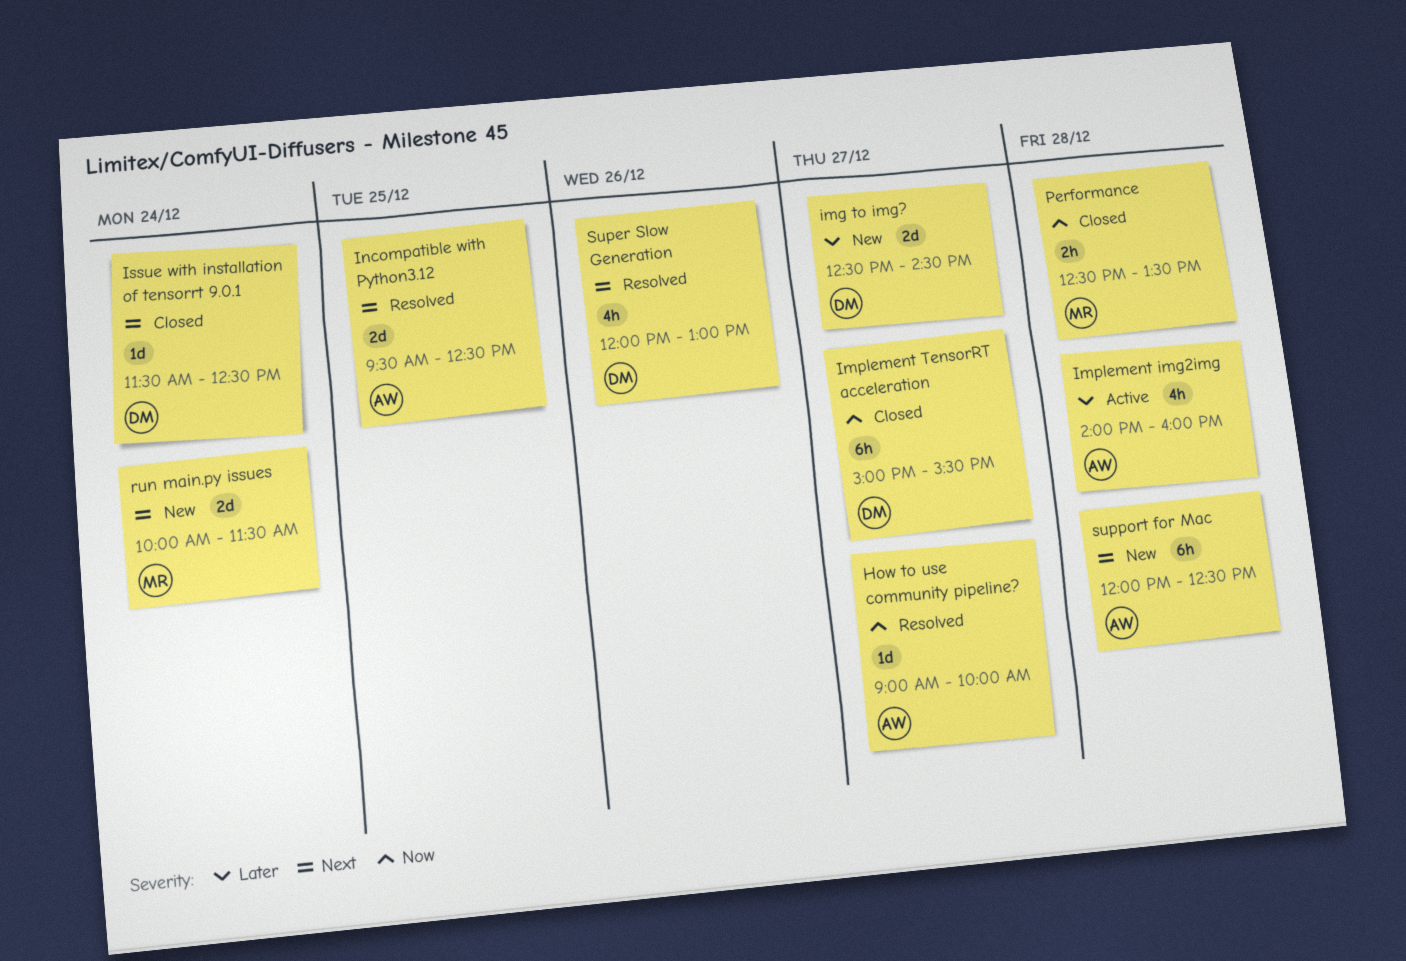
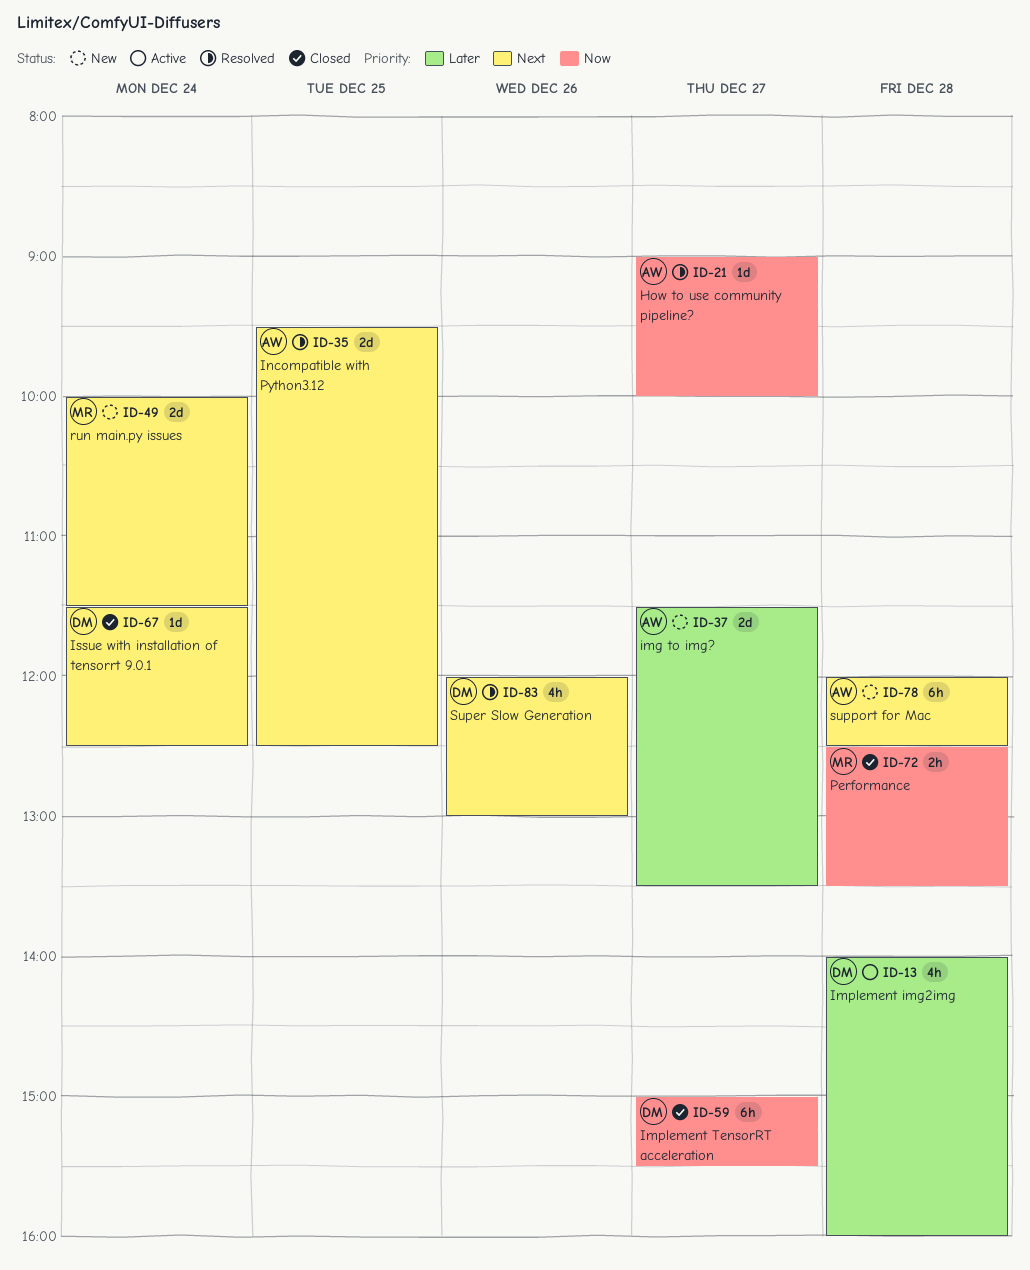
img to img?, owner: DM -> AW
img to img?, begins: 12:30 -> 11:30
img to img?, ends: 14:30 -> 13:30
Implement img2img, owner: AW -> DM

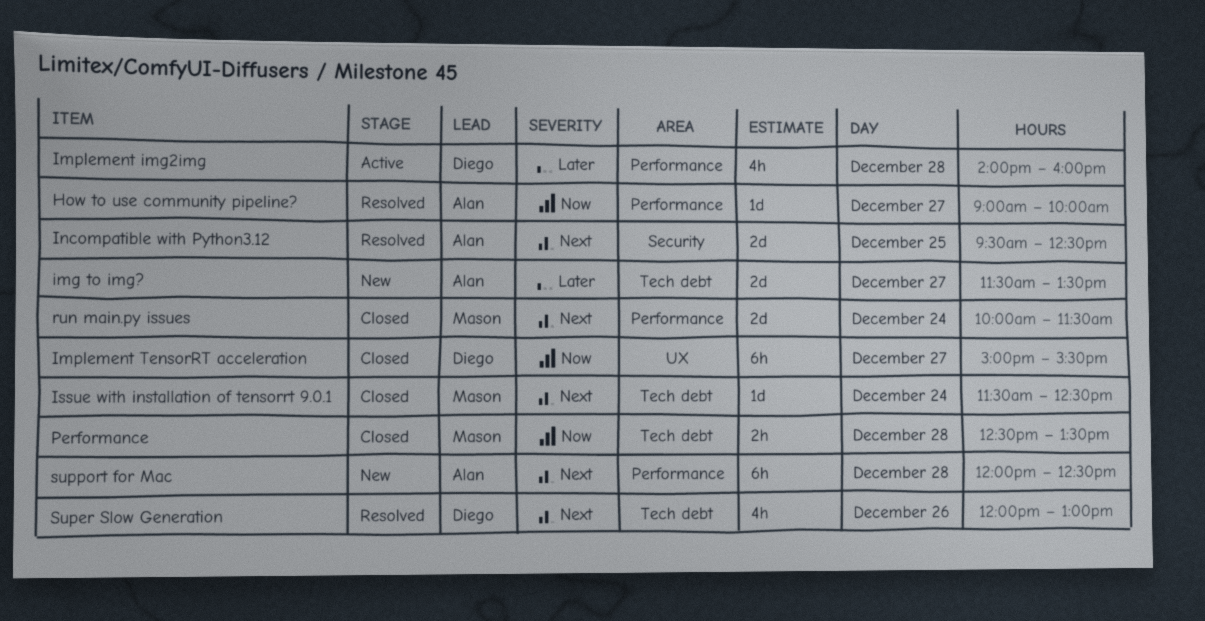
Issue with installation of tensorrt 9.0.1, owner: Diego -> Mason
run main.py issues, status: New -> Closed

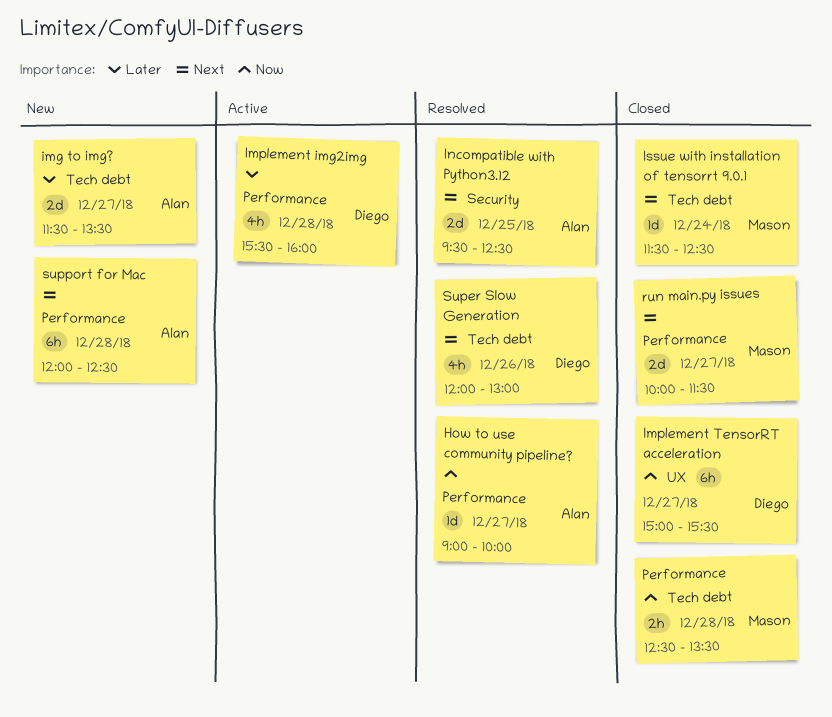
Implement img2img, begins: 14:00 -> 15:30
run main.py issues, day: Dec 24 -> Dec 27

